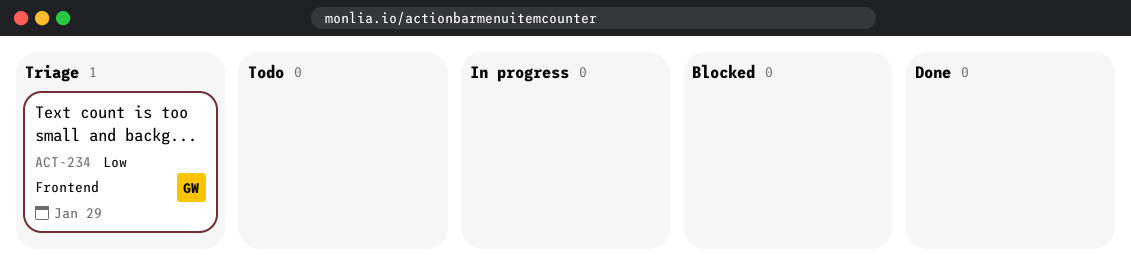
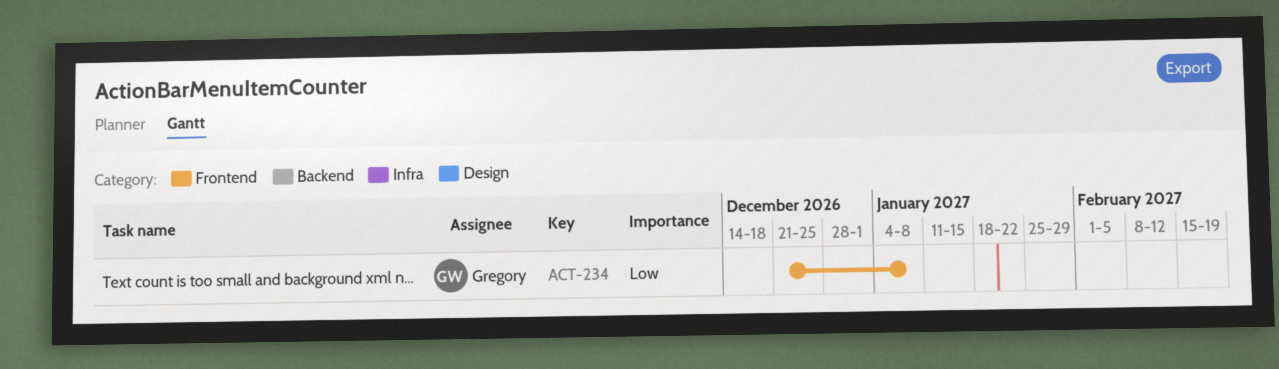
ACT-234, due: Jan 29 -> Jan 8

